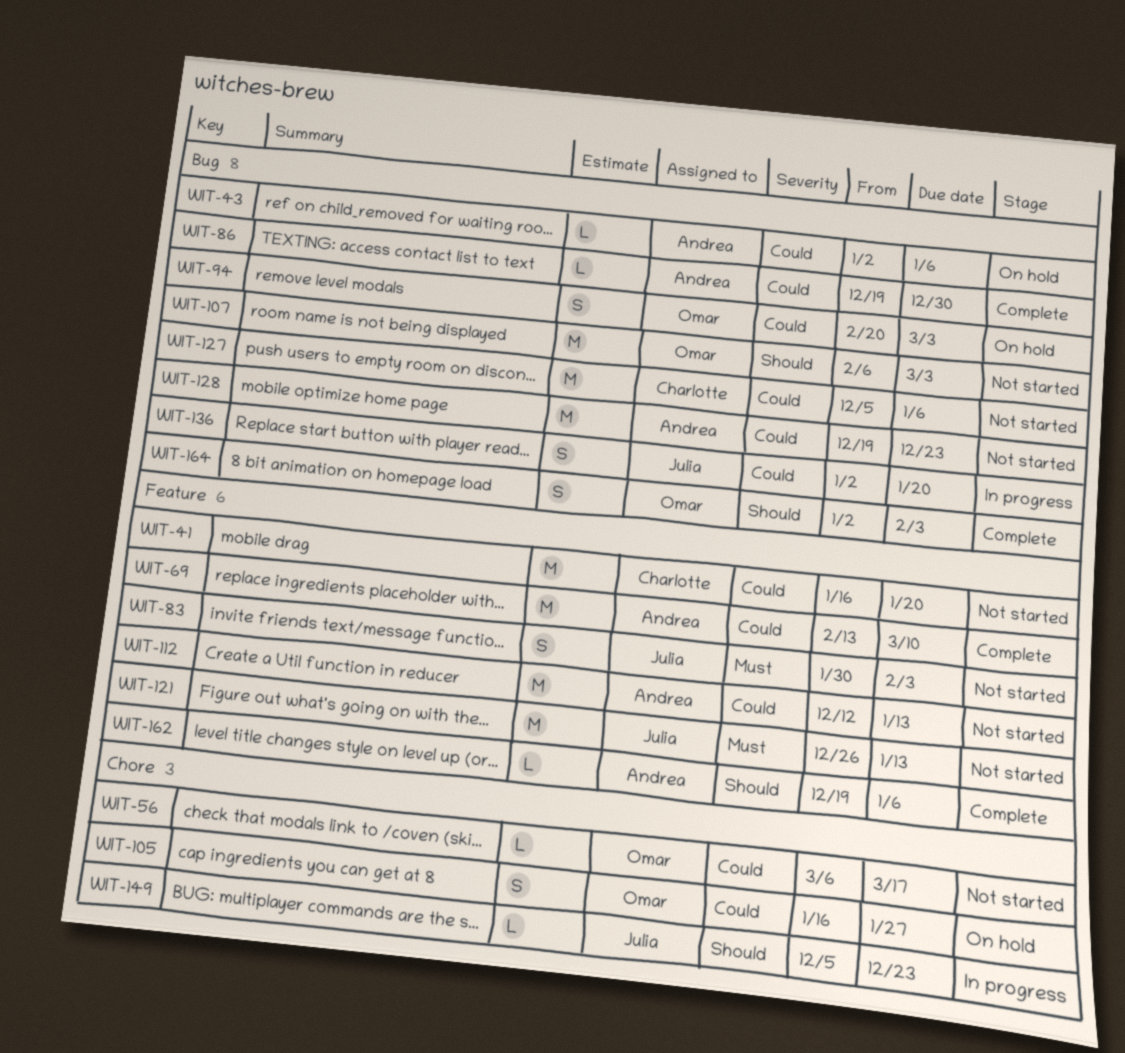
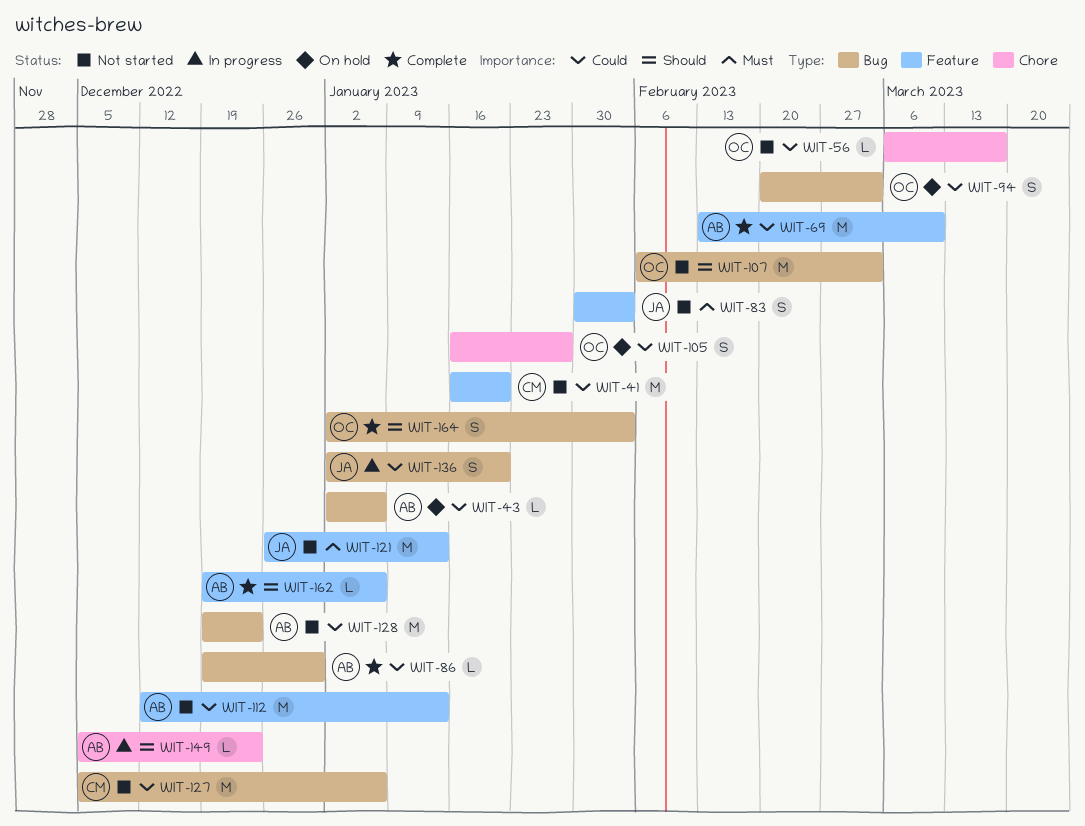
WIT-149, owner: Julia -> Andrea

